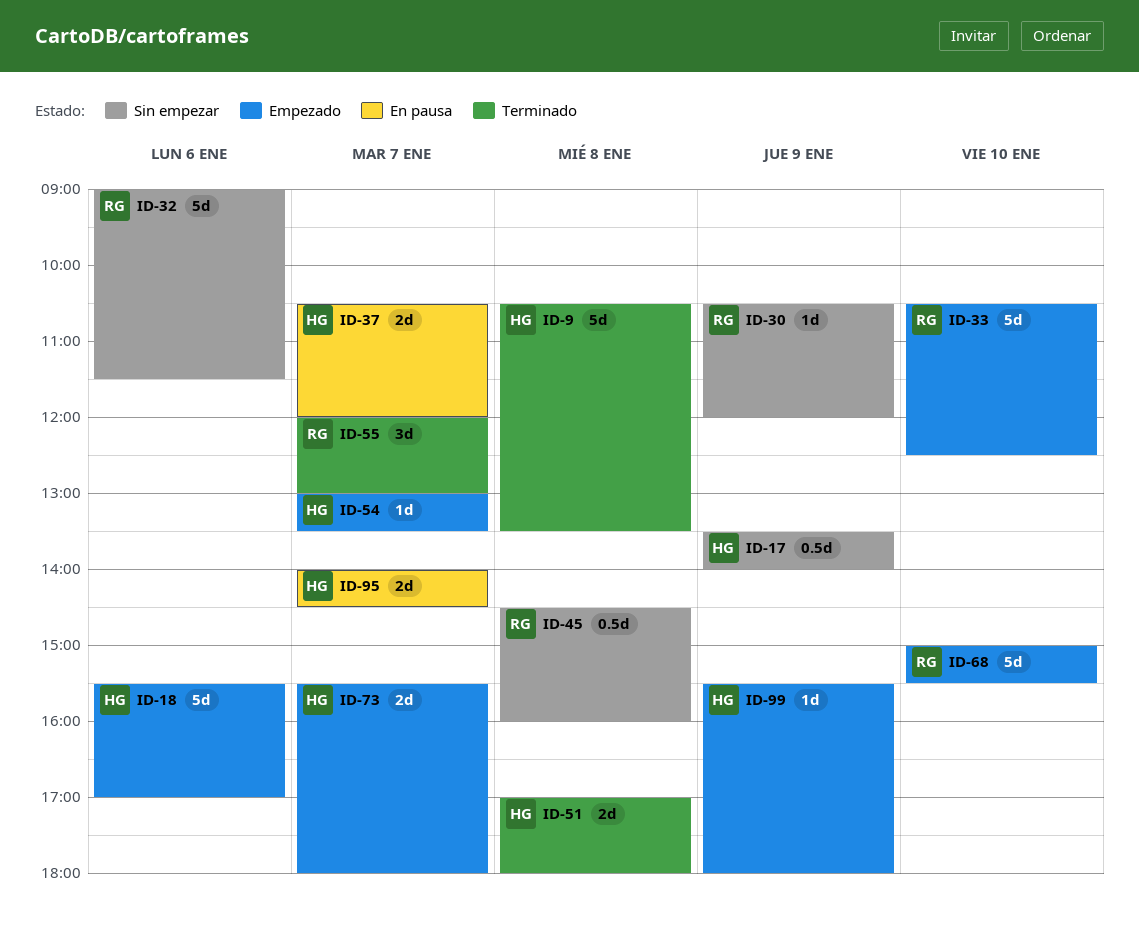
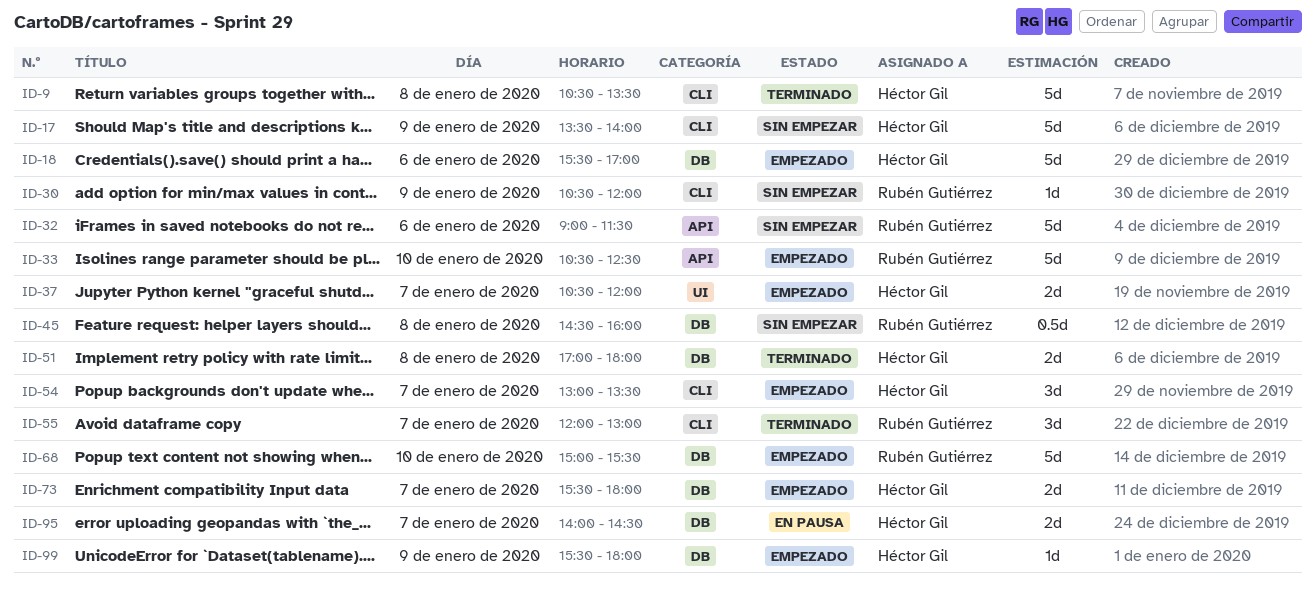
ID-17, estimate: 0.5d -> 5d
ID-37, status: En pausa -> Empezado
ID-54, estimate: 1d -> 3d

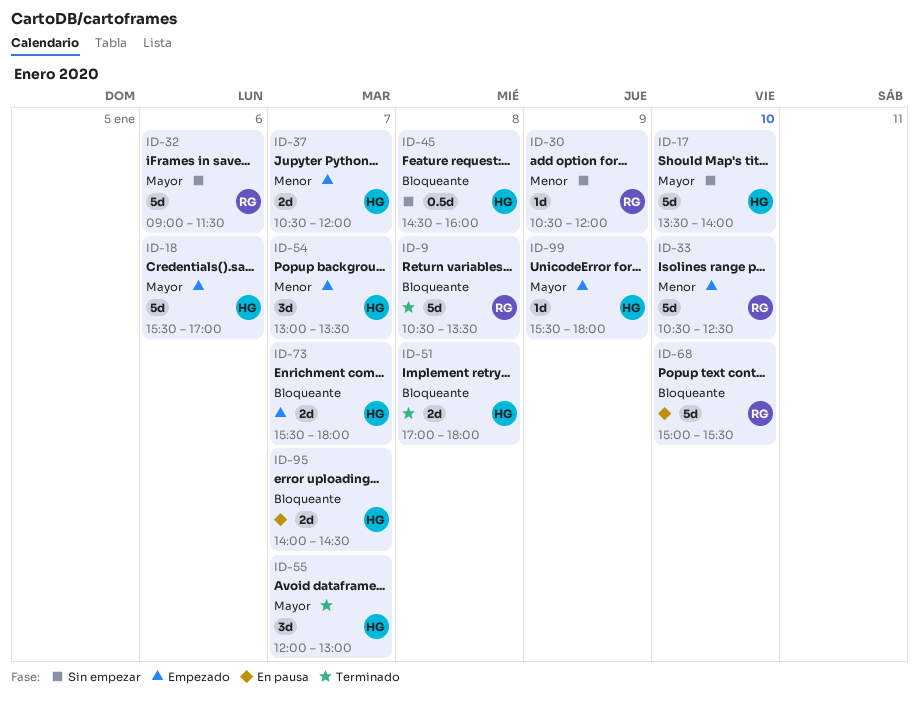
ID-9, owner: Héctor Gil -> Rubén Gutiérrez
ID-17, day: Jan 9 -> Jan 10
ID-45, owner: Rubén Gutiérrez -> Héctor Gil
ID-55, owner: Rubén Gutiérrez -> Héctor Gil
ID-68, status: Empezado -> En pausa

